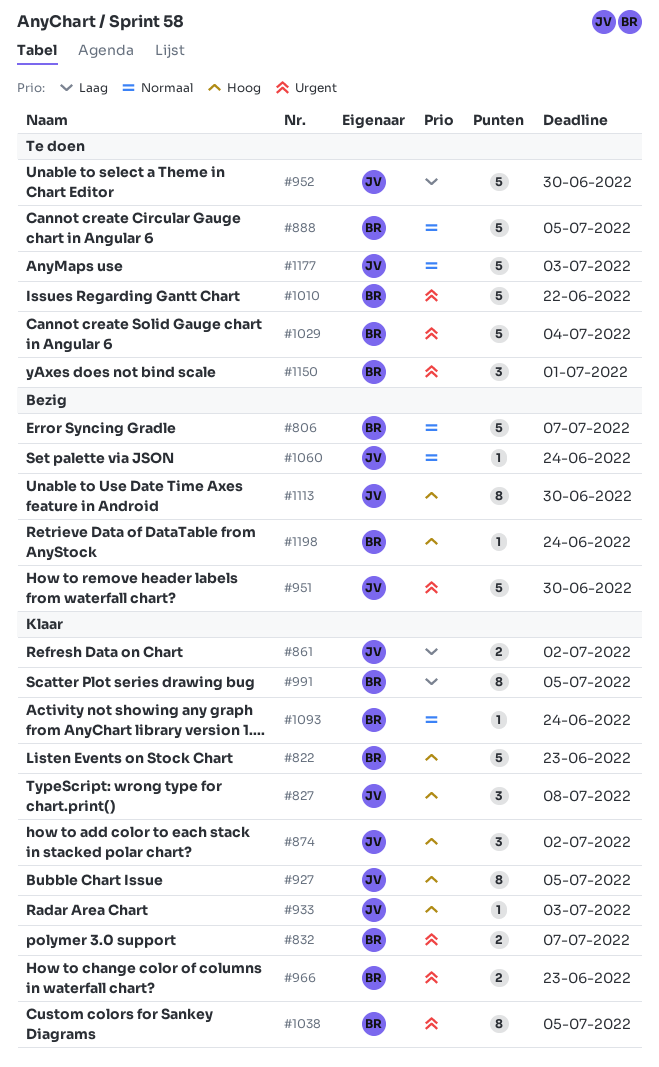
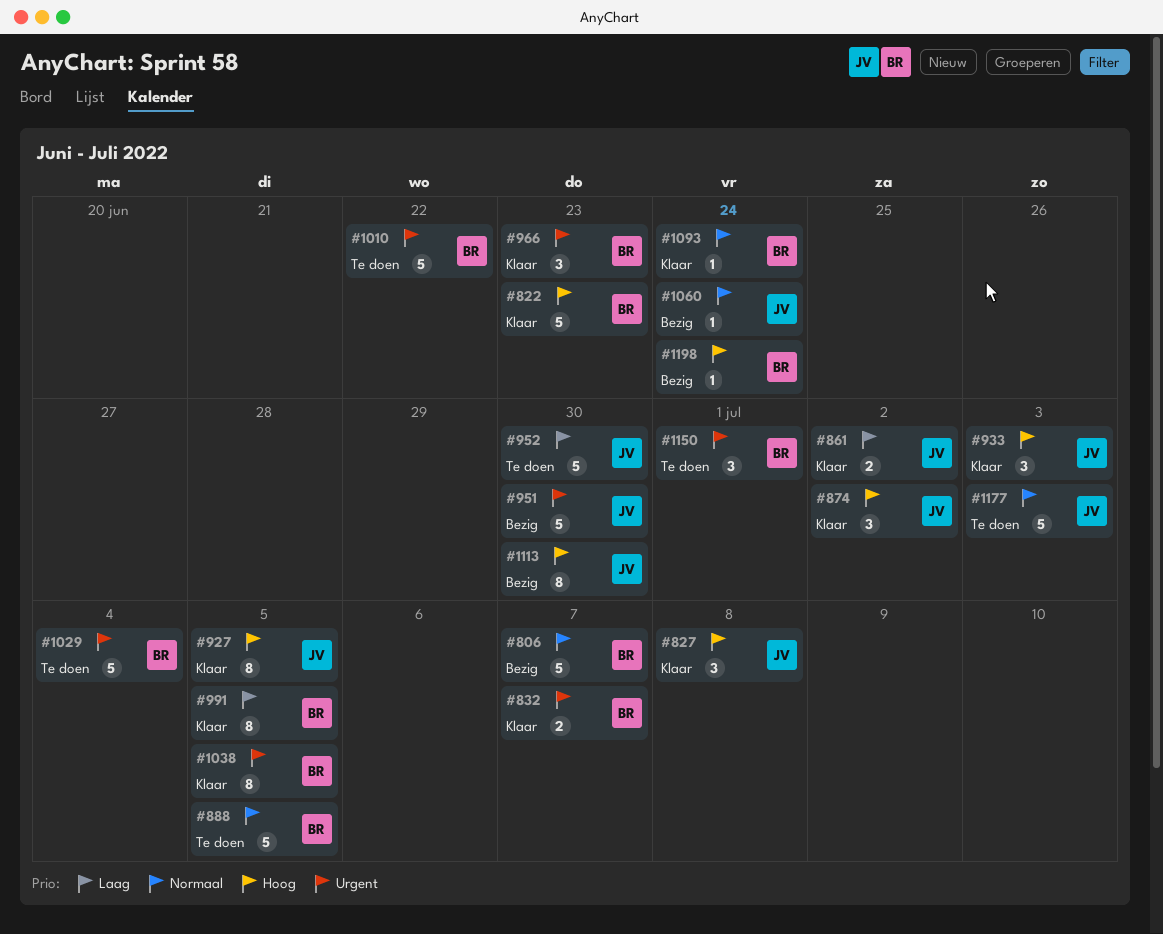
#933, estimate: 1 -> 3
#966, estimate: 2 -> 3

